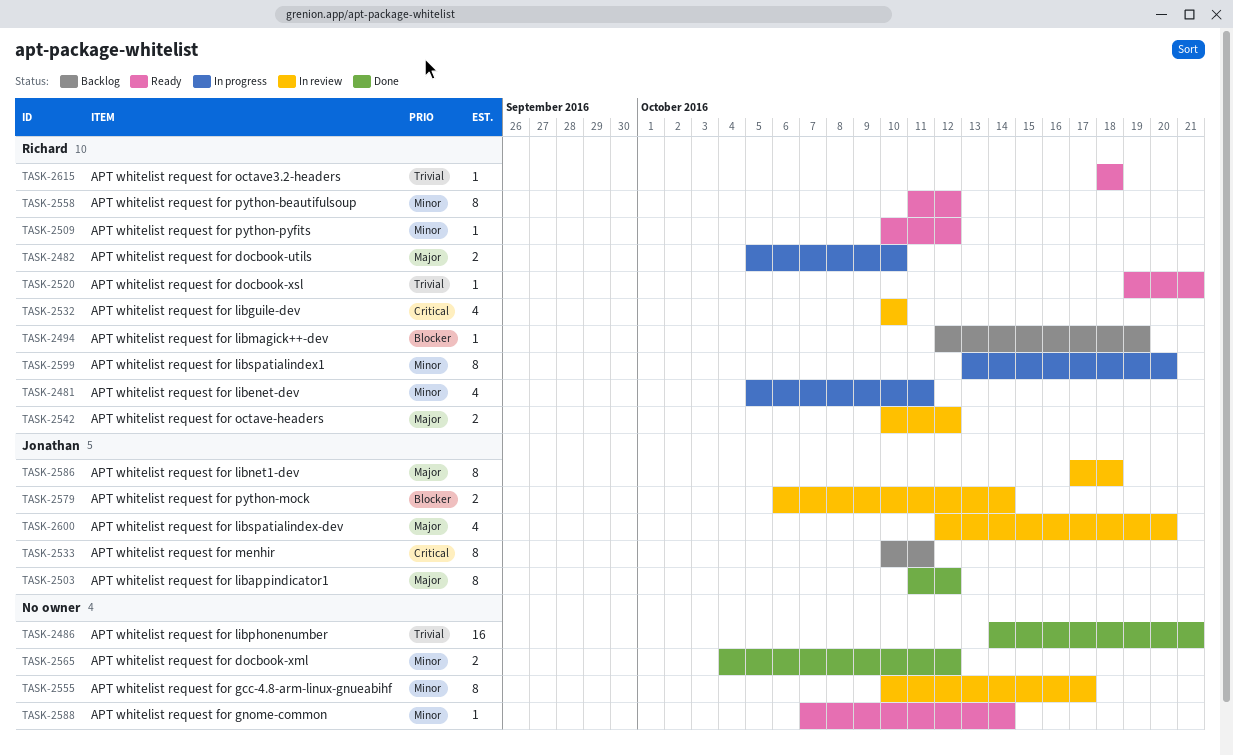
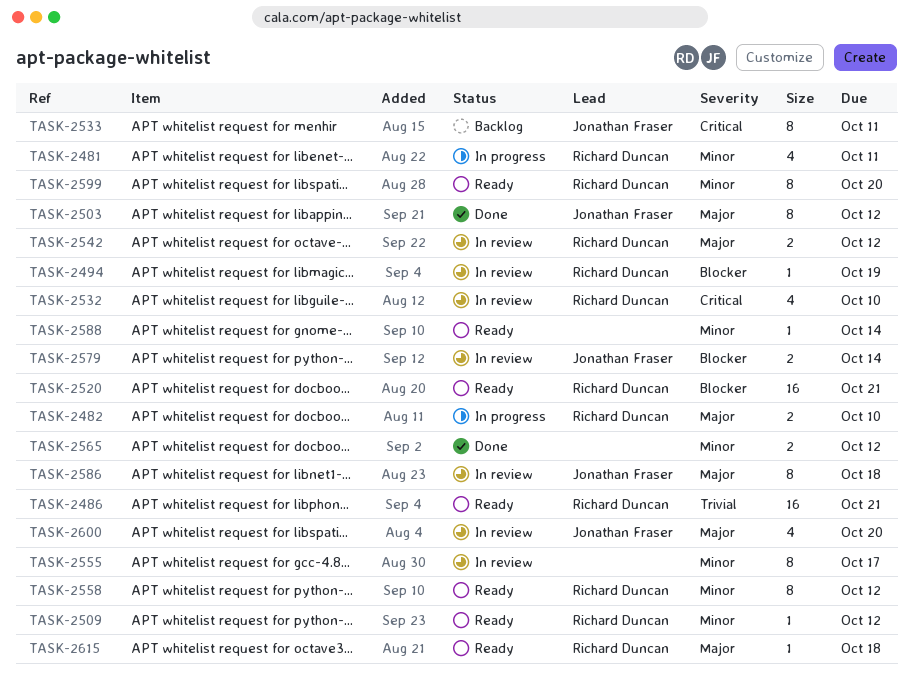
TASK-2486, status: Done -> Ready
TASK-2486, owner: none -> Richard Duncan
TASK-2494, status: Backlog -> In review
TASK-2520, priority: Trivial -> Blocker
TASK-2520, estimate: 1 -> 16
TASK-2599, status: In progress -> Ready
TASK-2615, priority: Trivial -> Major

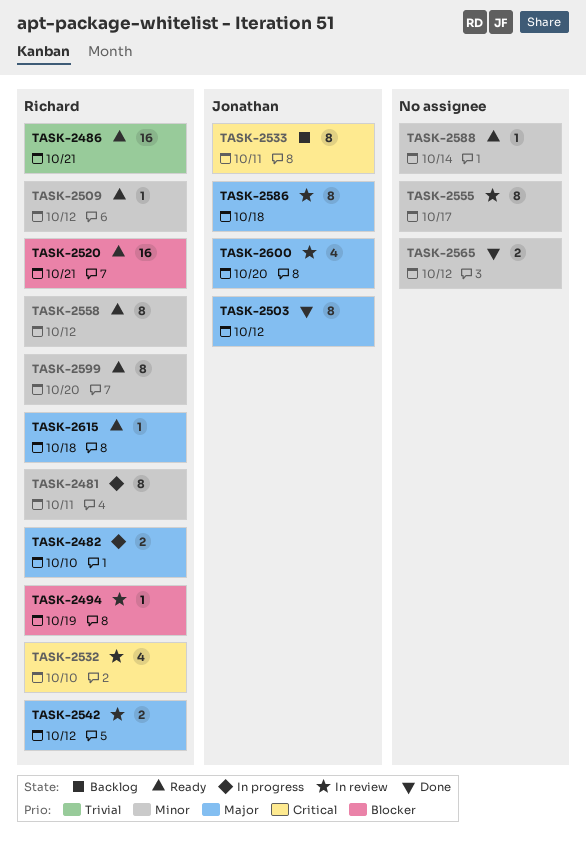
TASK-2481, estimate: 4 -> 8
TASK-2579: present -> none

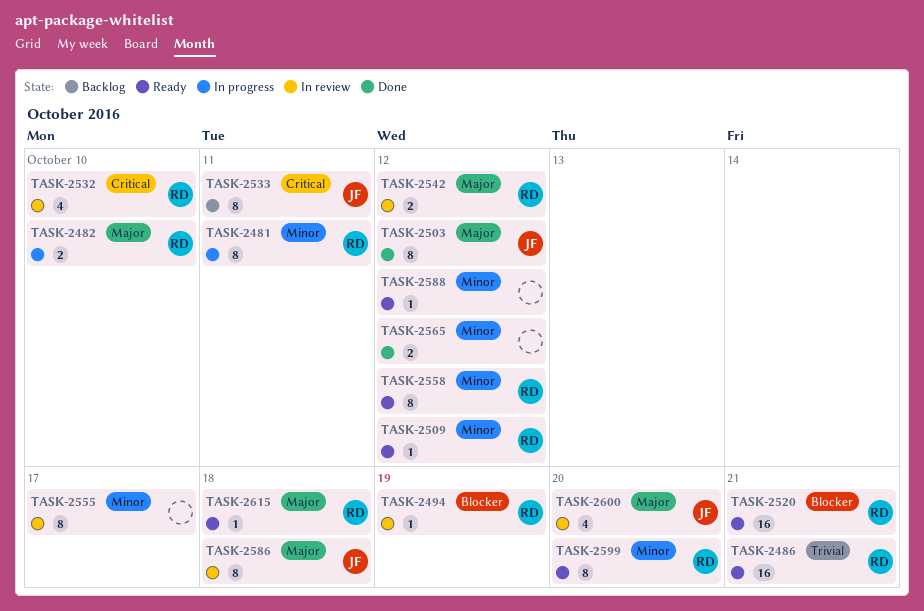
TASK-2588, due: Oct 14 -> Oct 12

